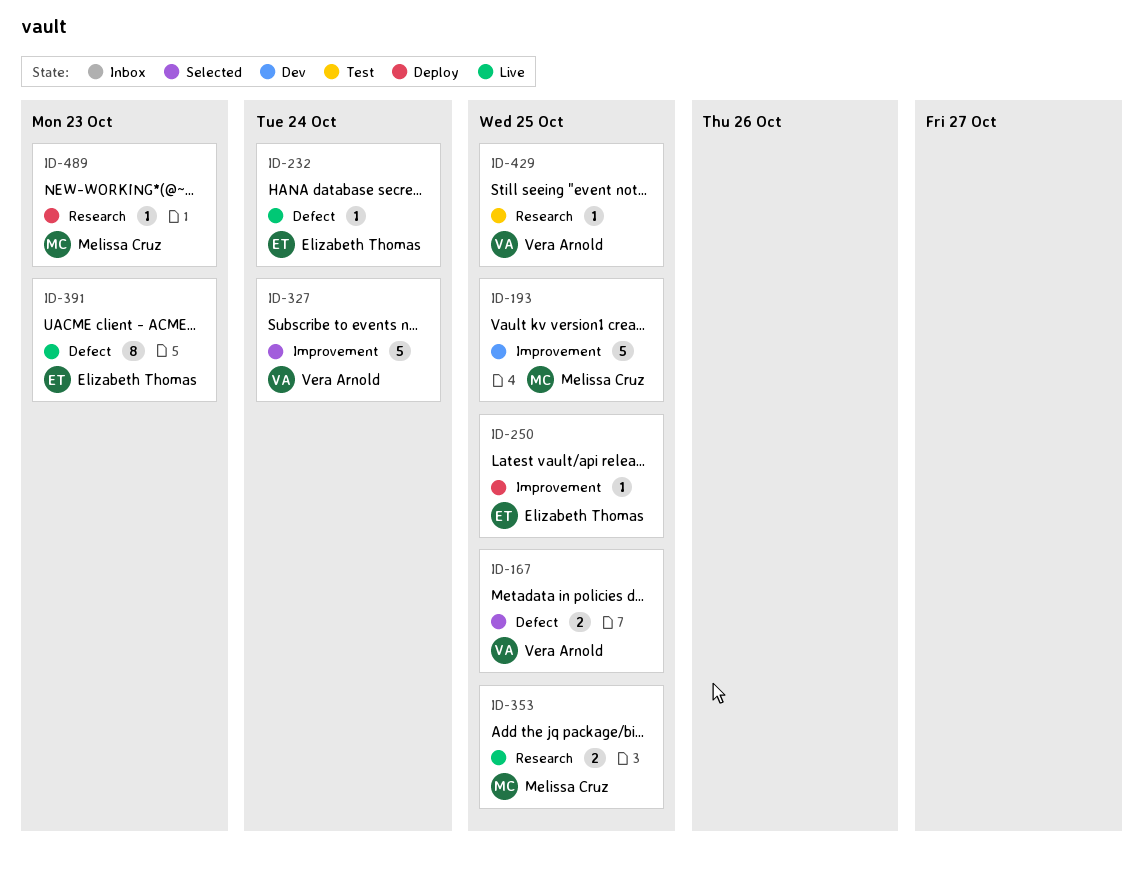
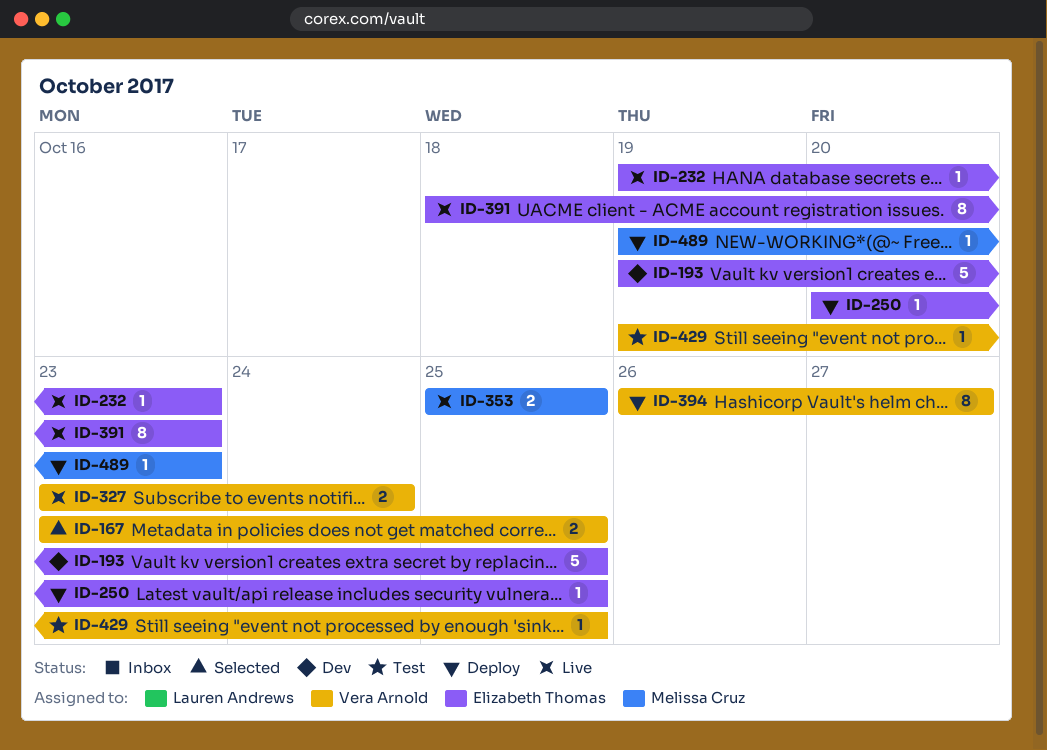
ID-193, owner: Melissa Cruz -> Elizabeth Thomas
ID-232, due: Oct 24 -> Oct 23
ID-327, status: Selected -> Live
ID-327, estimate: 5 -> 2
ID-394: none -> present

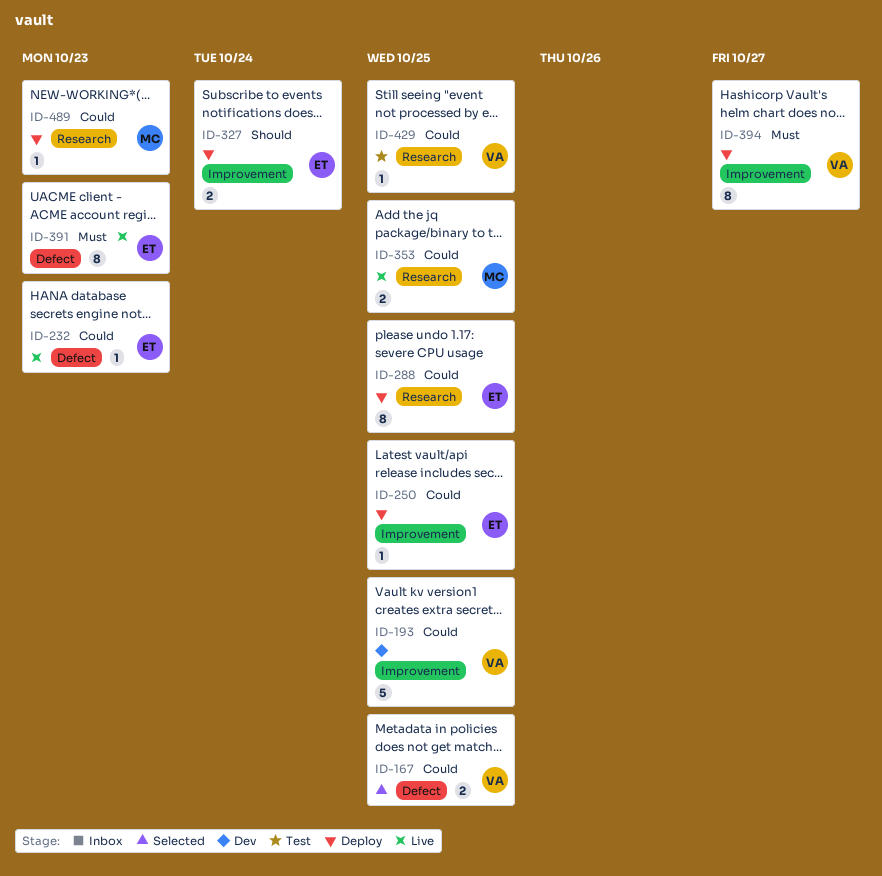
ID-193, owner: Elizabeth Thomas -> Vera Arnold
ID-288: none -> present
ID-327, status: Live -> Deploy
ID-327, owner: Vera Arnold -> Elizabeth Thomas

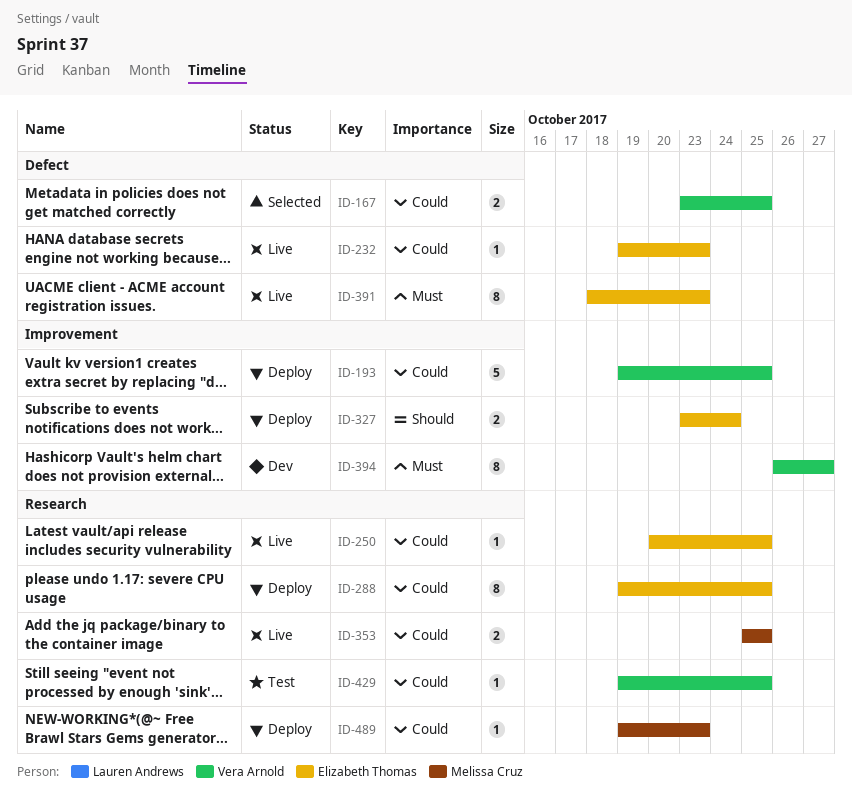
ID-193, status: Dev -> Deploy
ID-250, status: Deploy -> Live
ID-250, label: Improvement -> Research
ID-394, status: Deploy -> Dev

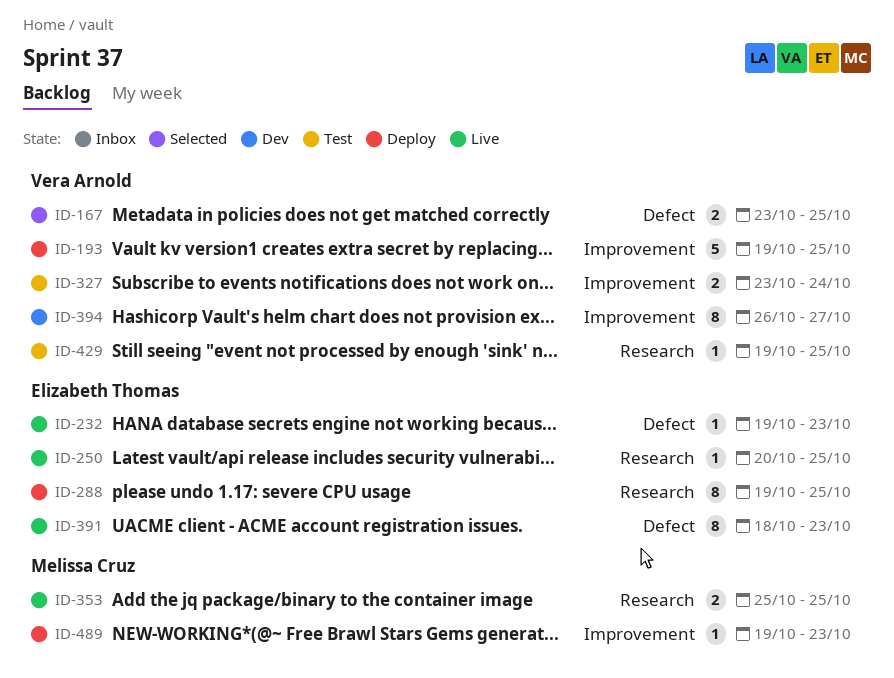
ID-327, status: Deploy -> Test
ID-327, owner: Elizabeth Thomas -> Vera Arnold
ID-489, label: Research -> Improvement

